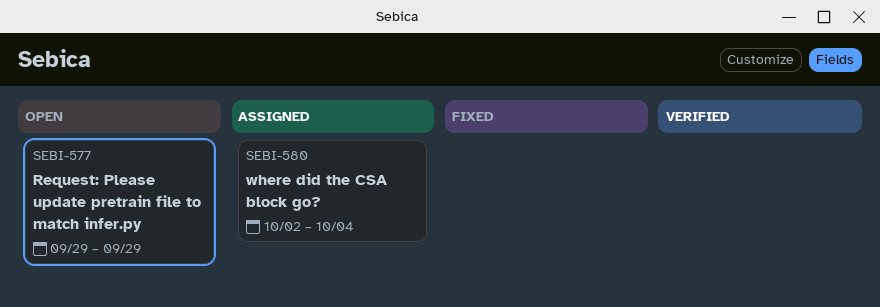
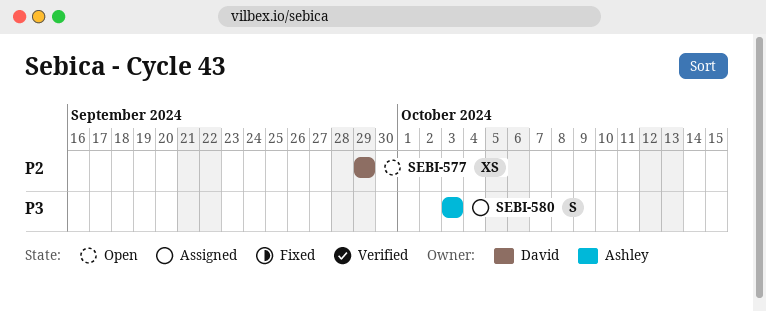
SEBI-580, start: Oct 2 -> Oct 3
SEBI-580, due: Oct 4 -> Oct 3

